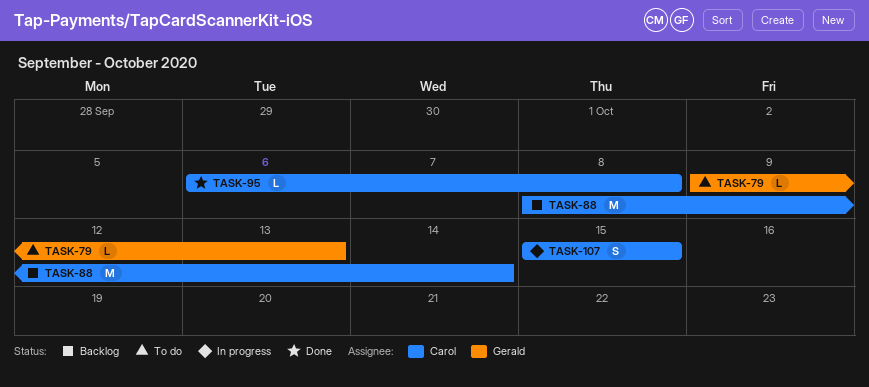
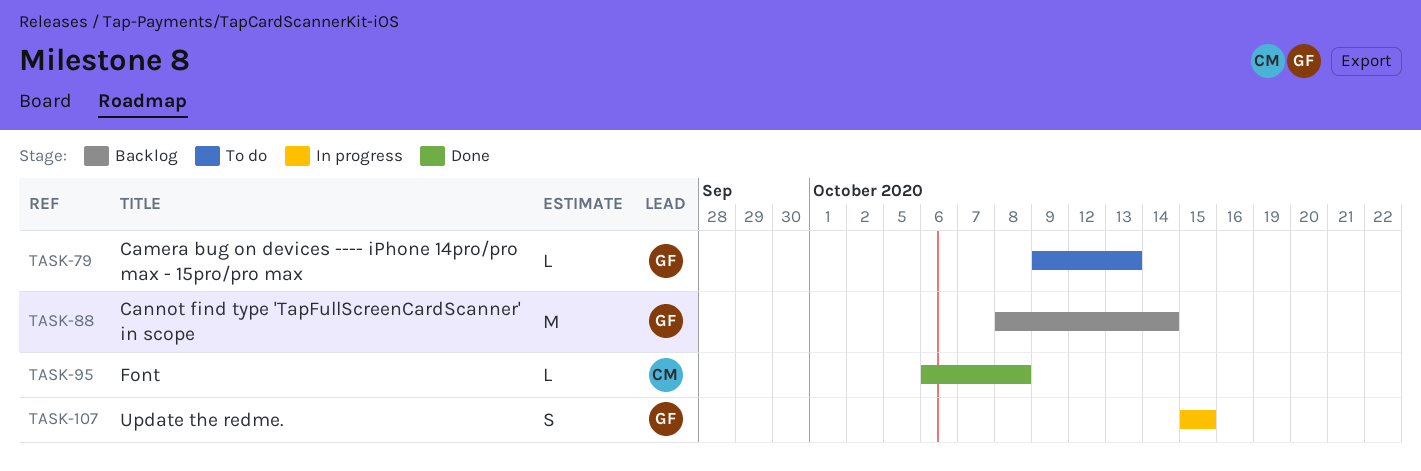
TASK-88, owner: Carol -> Gerald
TASK-107, owner: Carol -> Gerald

